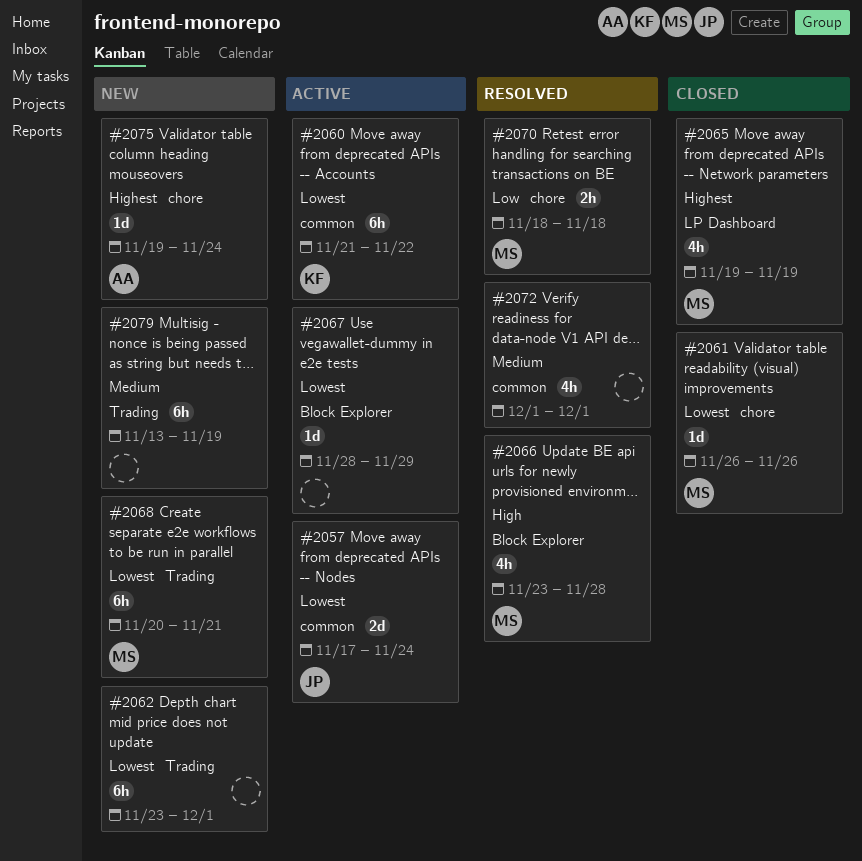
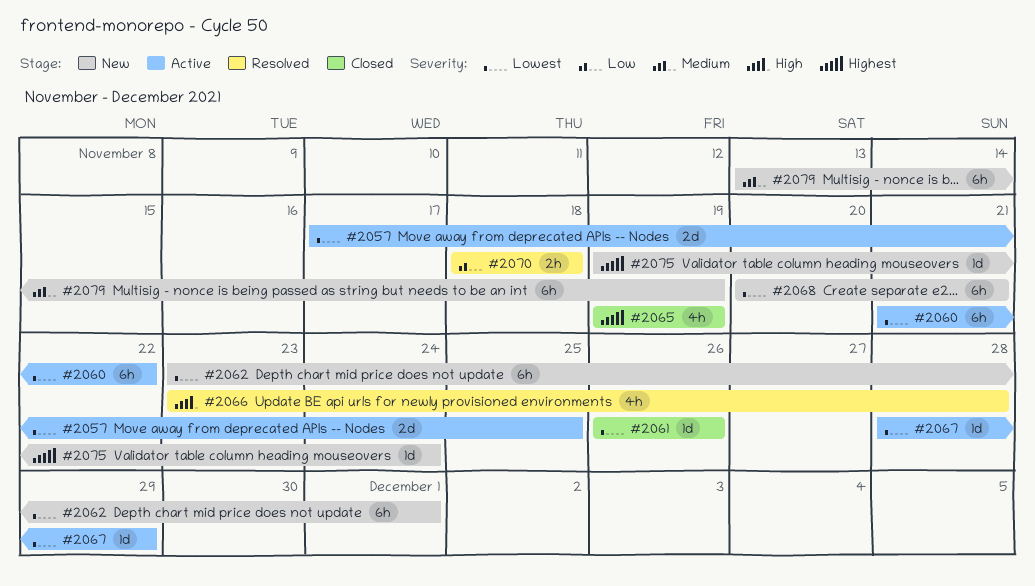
#2057, due: Nov 24 -> Nov 25
#2072: present -> none

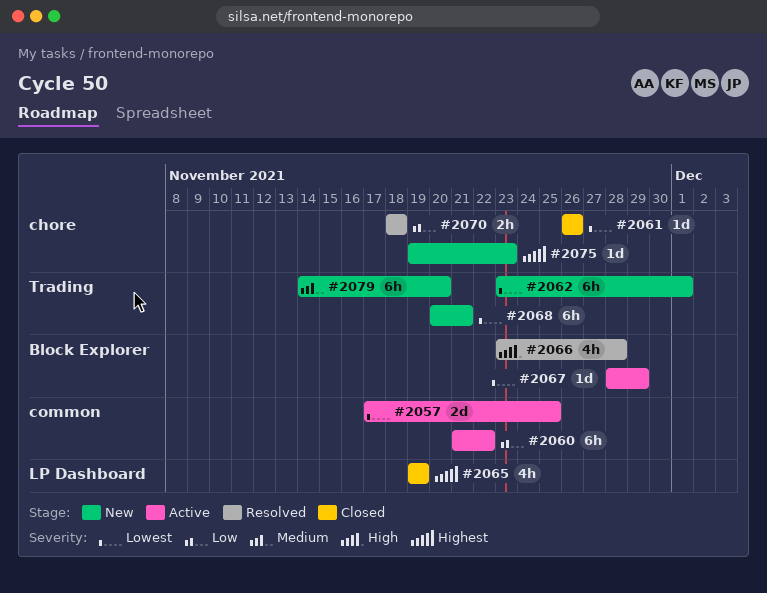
#2060, priority: Lowest -> Low
#2075, due: Nov 24 -> Nov 23
#2079, start: Nov 13 -> Nov 14
#2079, due: Nov 19 -> Nov 20

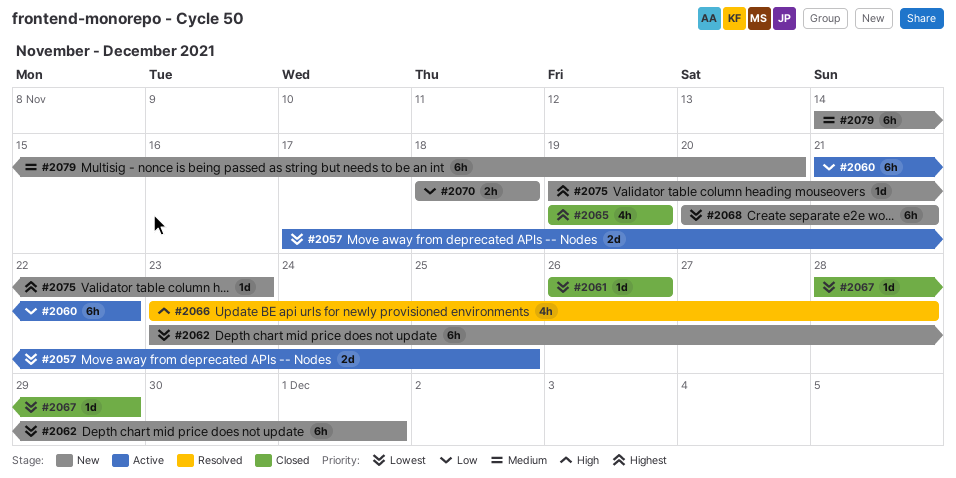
#2067, status: Active -> Closed
#2070, status: Resolved -> New

